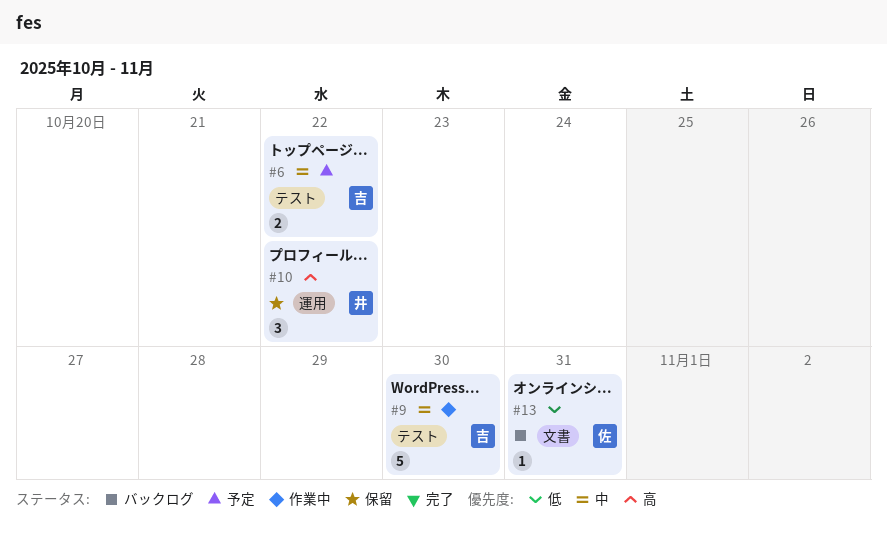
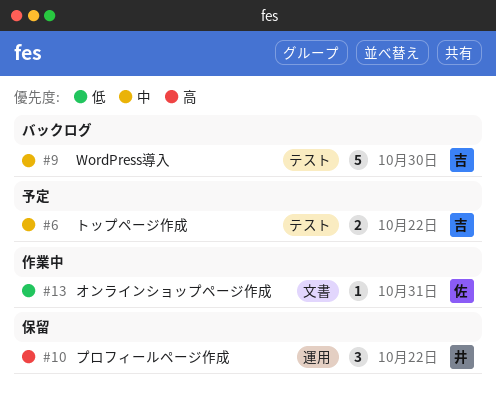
#9, status: 作業中 -> バックログ
#13, status: バックログ -> 作業中

